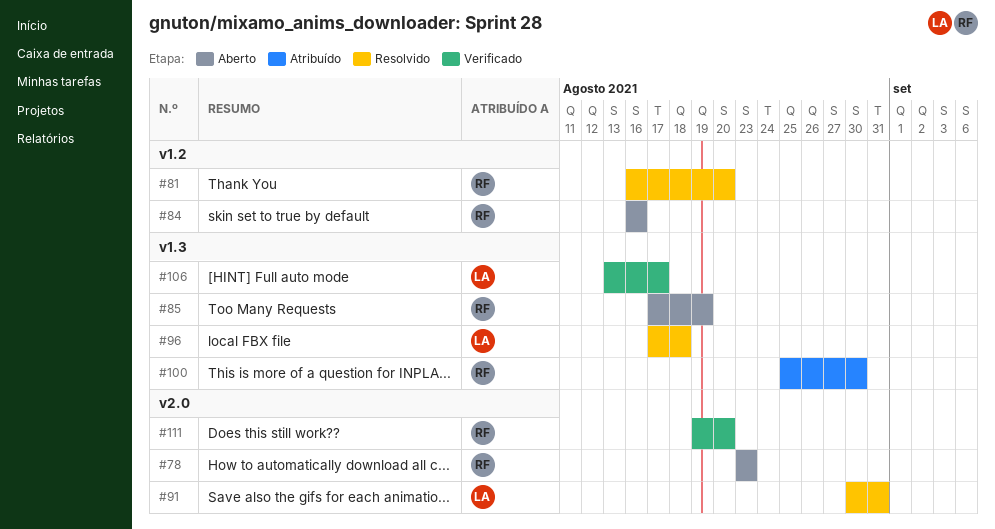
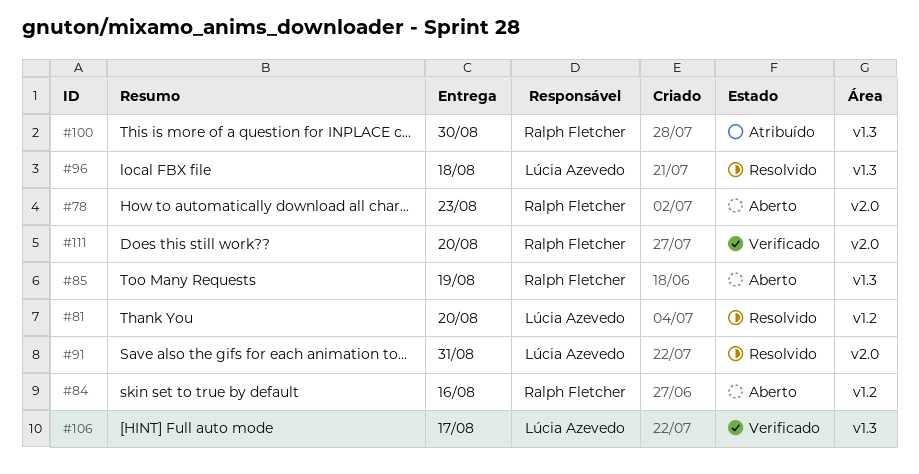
#81, owner: Ralph Fletcher -> Lúcia Azevedo

